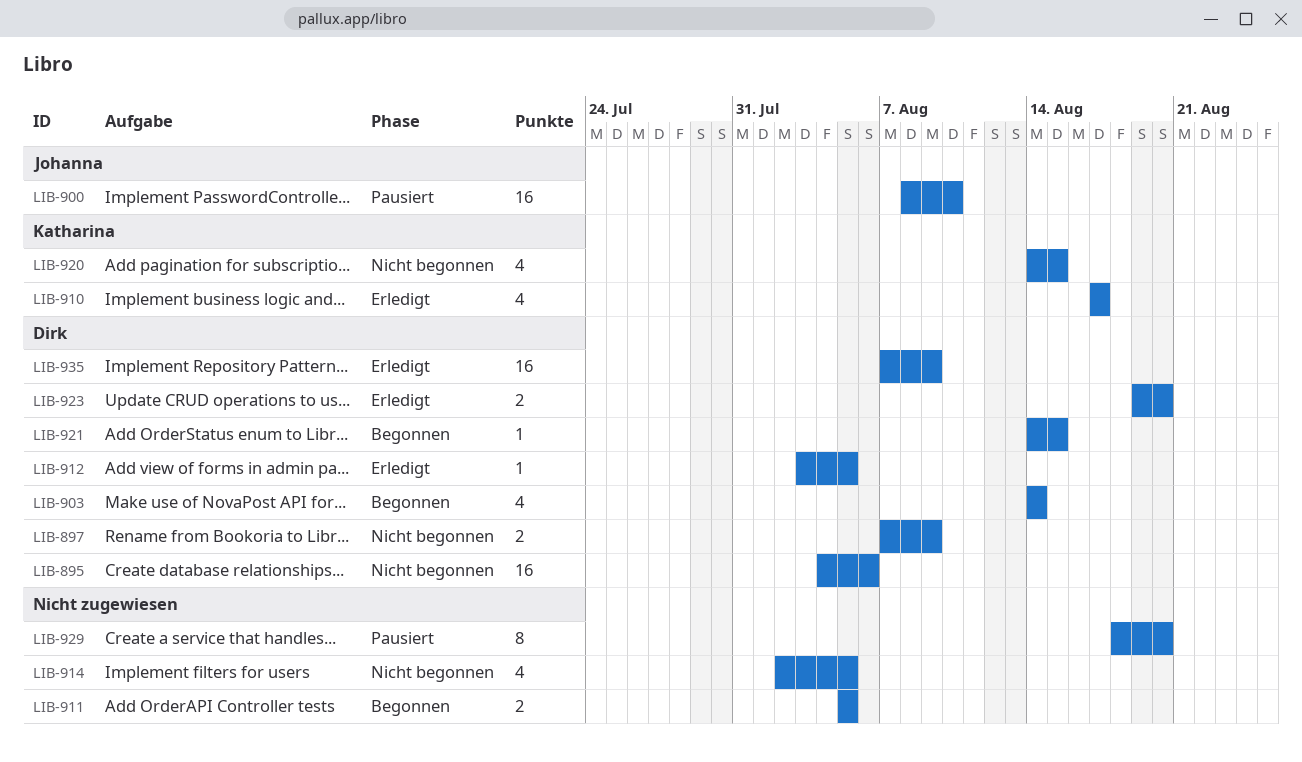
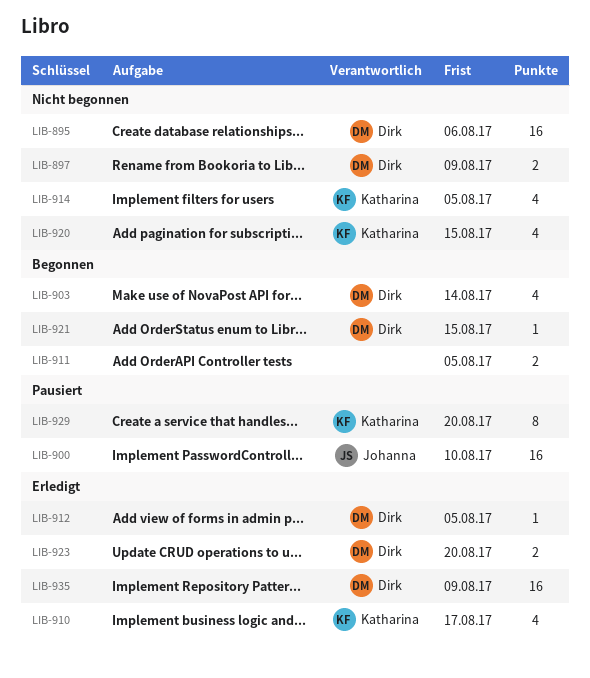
LIB-914, owner: none -> Katharina
LIB-929, owner: none -> Katharina

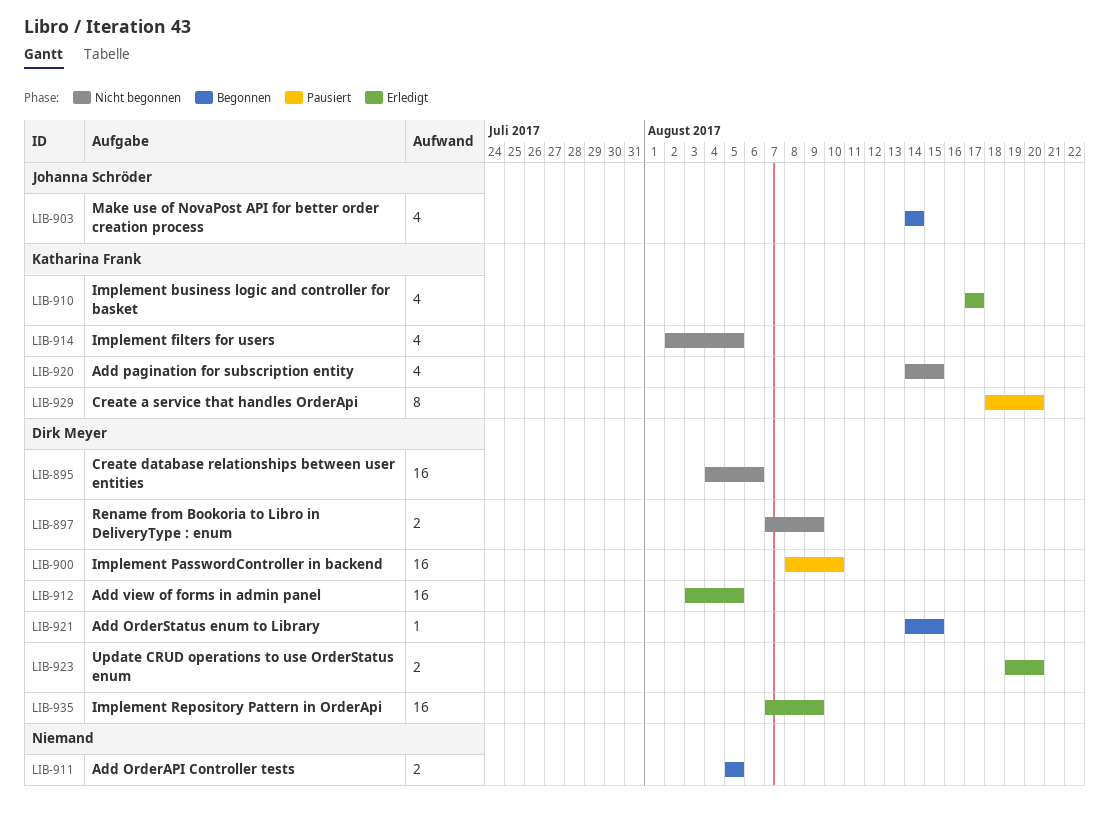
LIB-900, owner: Johanna Schröder -> Dirk Meyer
LIB-903, owner: Dirk Meyer -> Johanna Schröder
LIB-912, estimate: 1 -> 16

